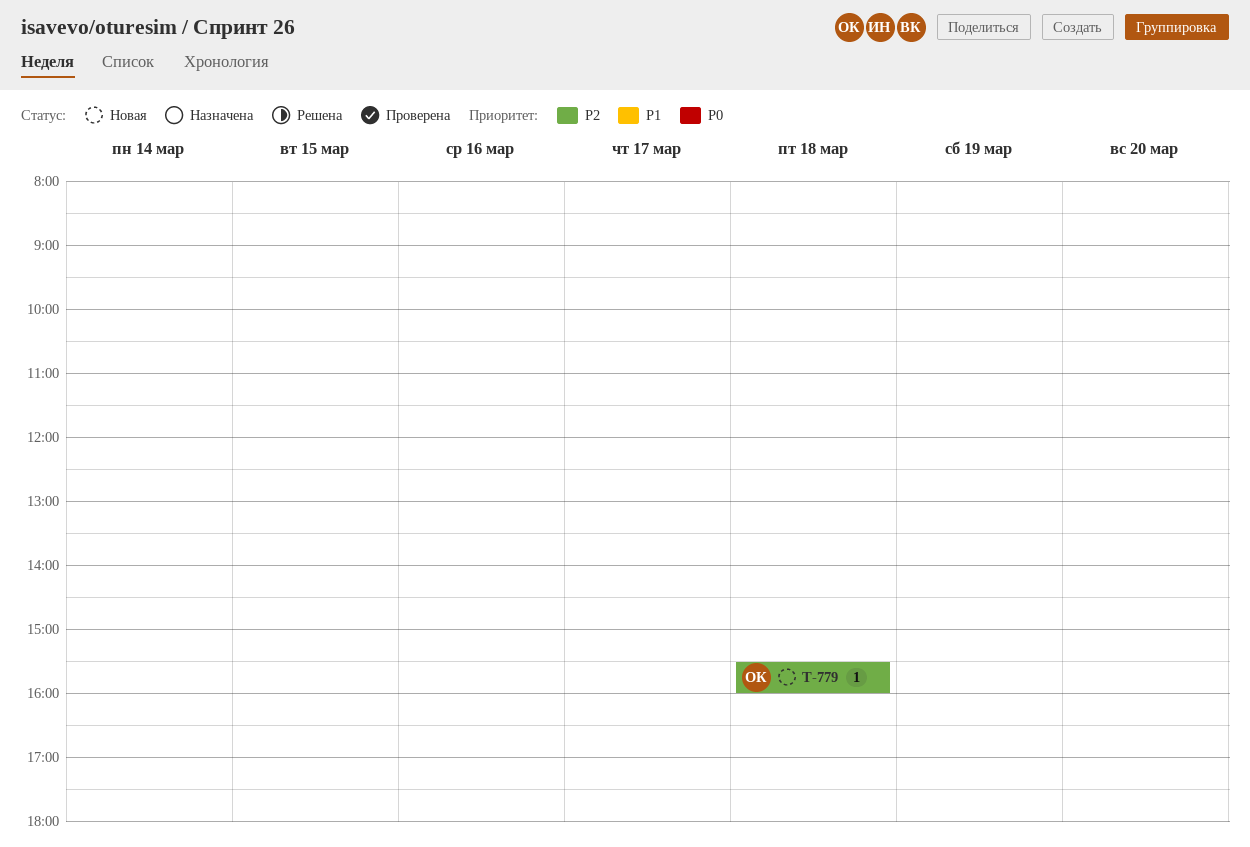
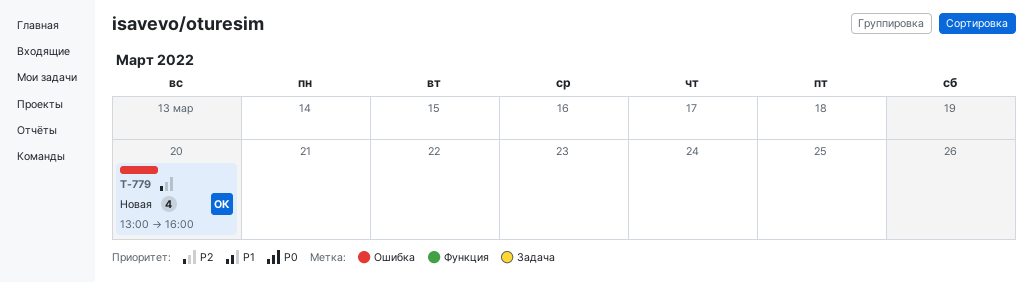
T-779, estimate: 1 -> 4
T-779, day: Mar 18 -> Mar 20
T-779, begins: 15:30 -> 13:00

